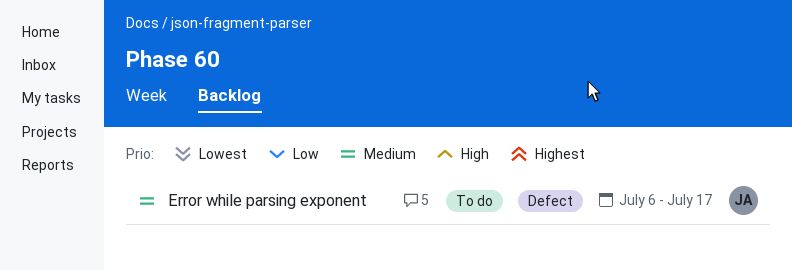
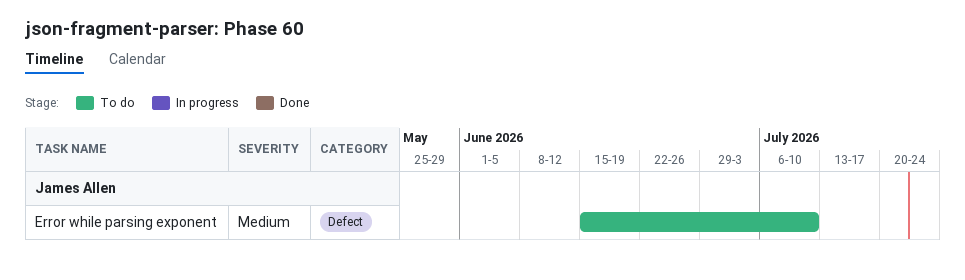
Error while parsing exponent, start: Jul 6 -> Jun 15
Error while parsing exponent, due: Jul 17 -> Jul 10

